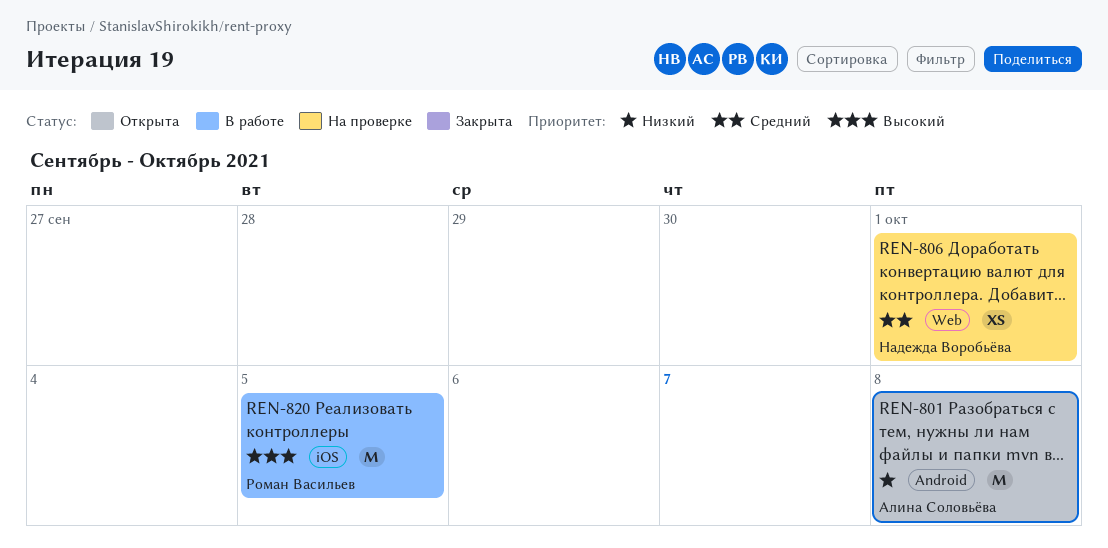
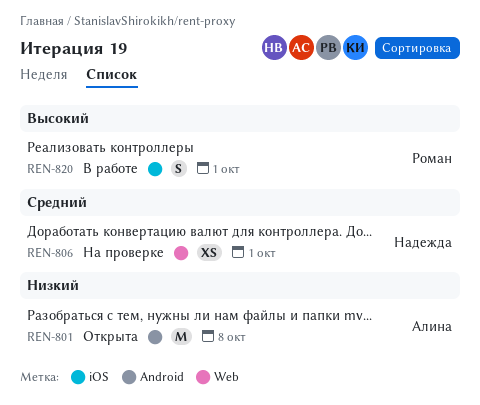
REN-820, estimate: M -> S
REN-820, due: Oct 5 -> Oct 1

